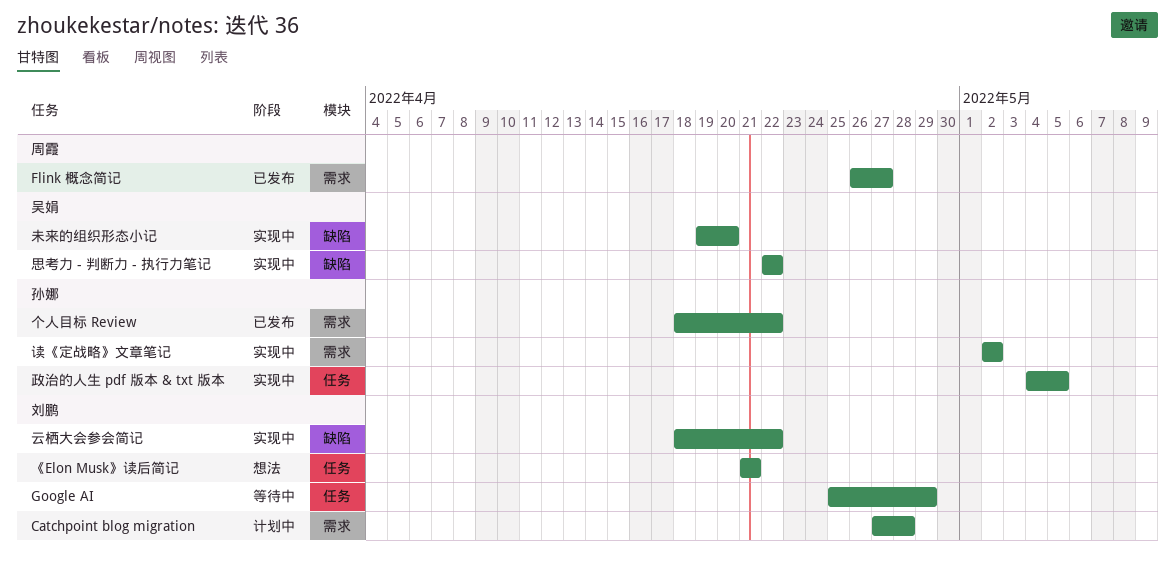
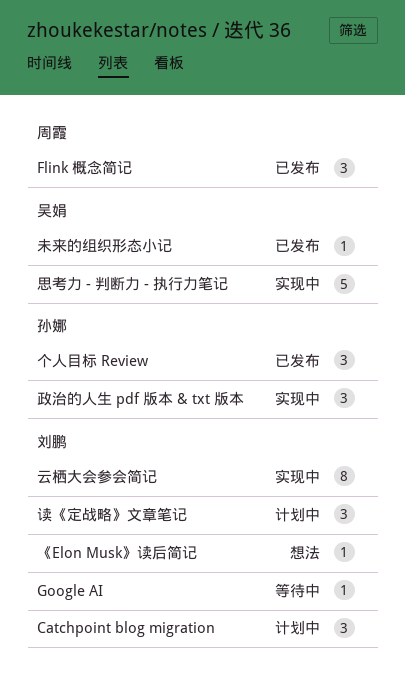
未来的组织形态小记, status: 实现中 -> 已发布
读《定战略》文章笔记, status: 实现中 -> 计划中
读《定战略》文章笔记, owner: 孙娜 -> 刘鹏

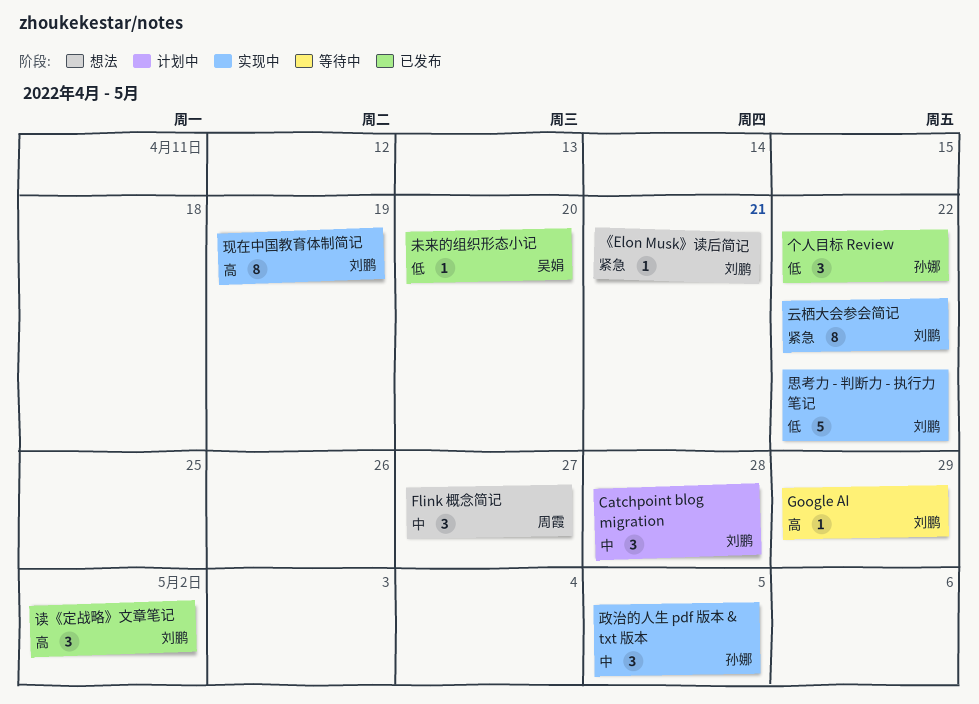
Flink 概念简记, status: 已发布 -> 想法
思考力 - 判断力 - 执行力笔记, owner: 吴娟 -> 刘鹏
现在中国教育体制简记: none -> present
读《定战略》文章笔记, status: 计划中 -> 已发布

